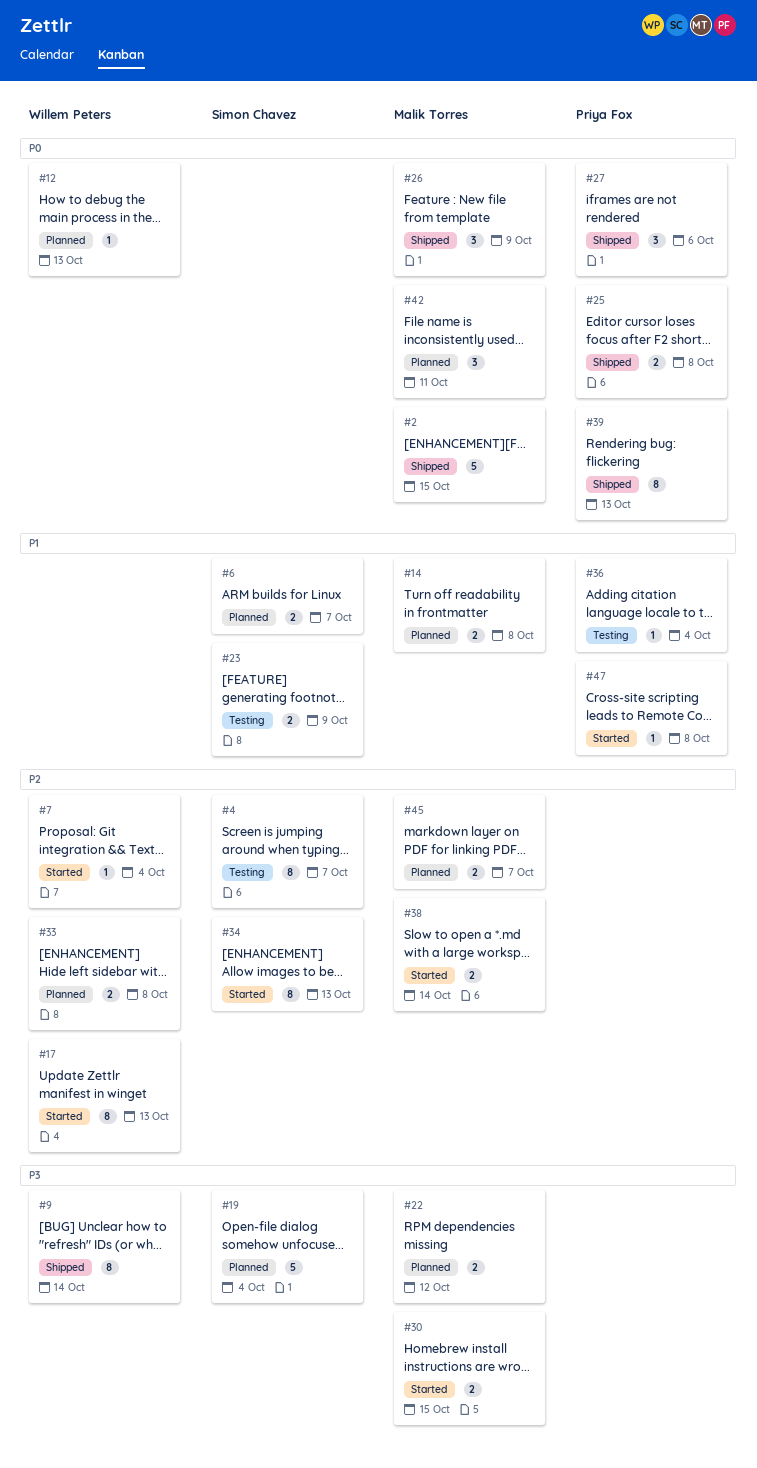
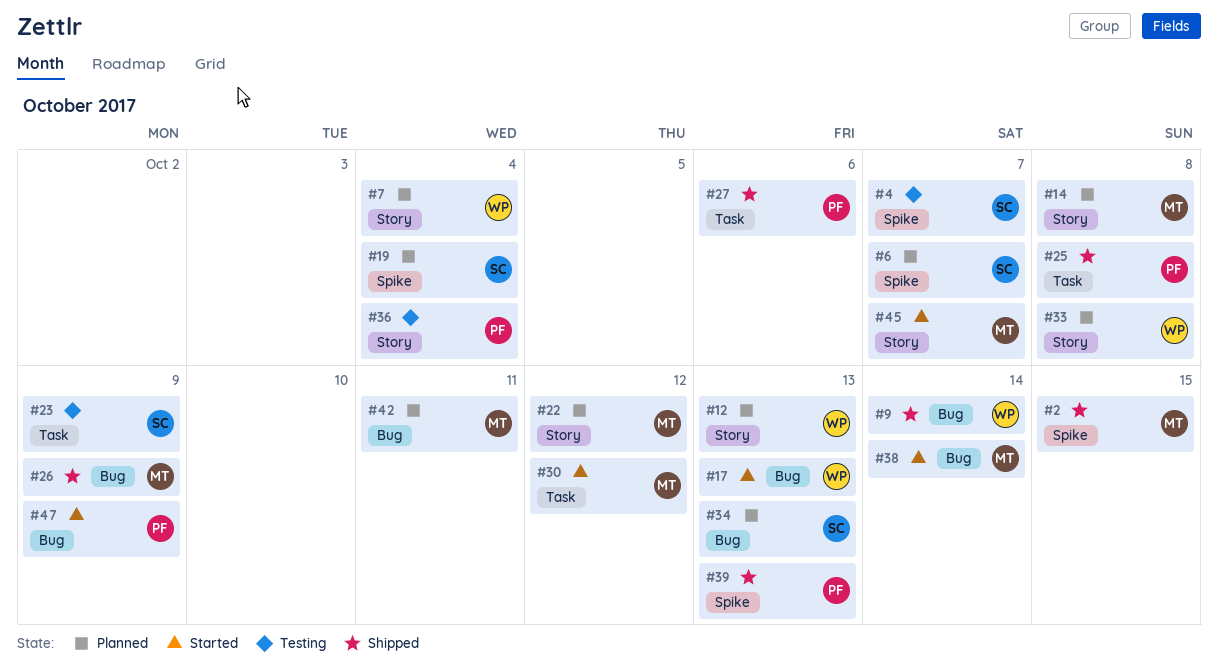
#7, status: Started -> Planned
#30, due: Oct 15 -> Oct 12
#34, status: Started -> Planned
#45, status: Planned -> Started
#47, due: Oct 8 -> Oct 9

